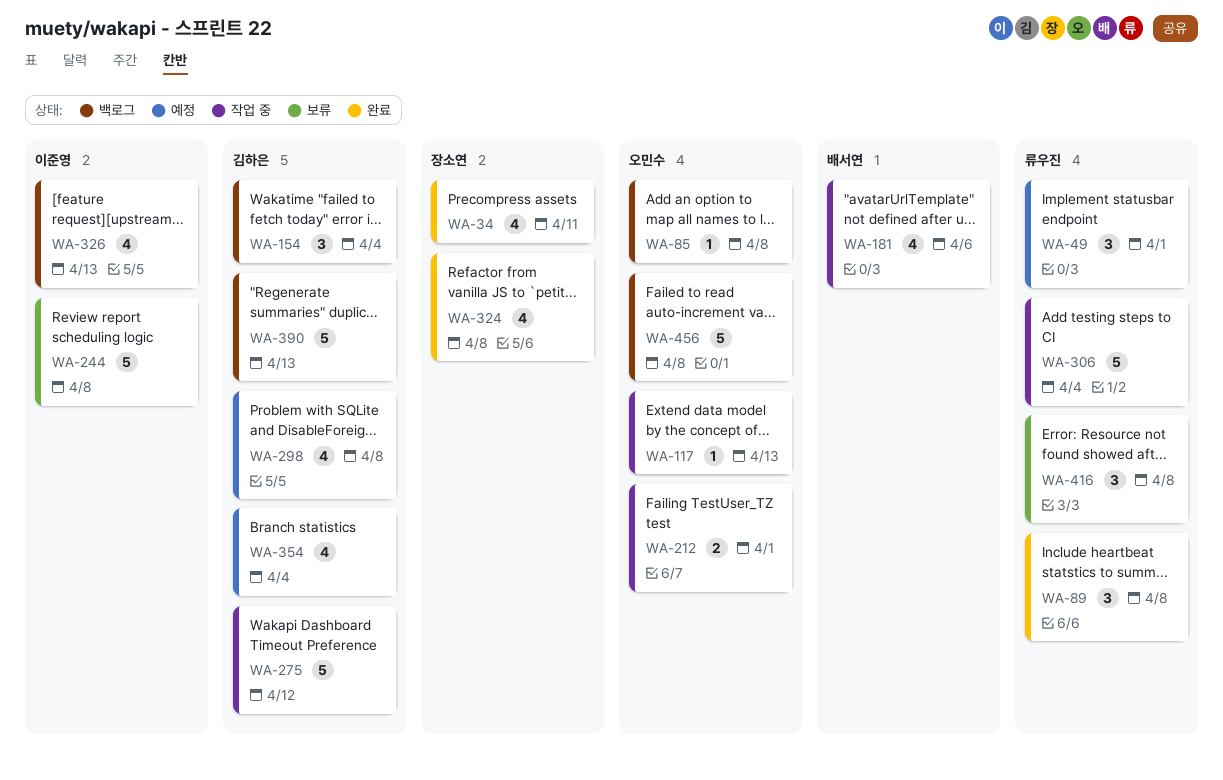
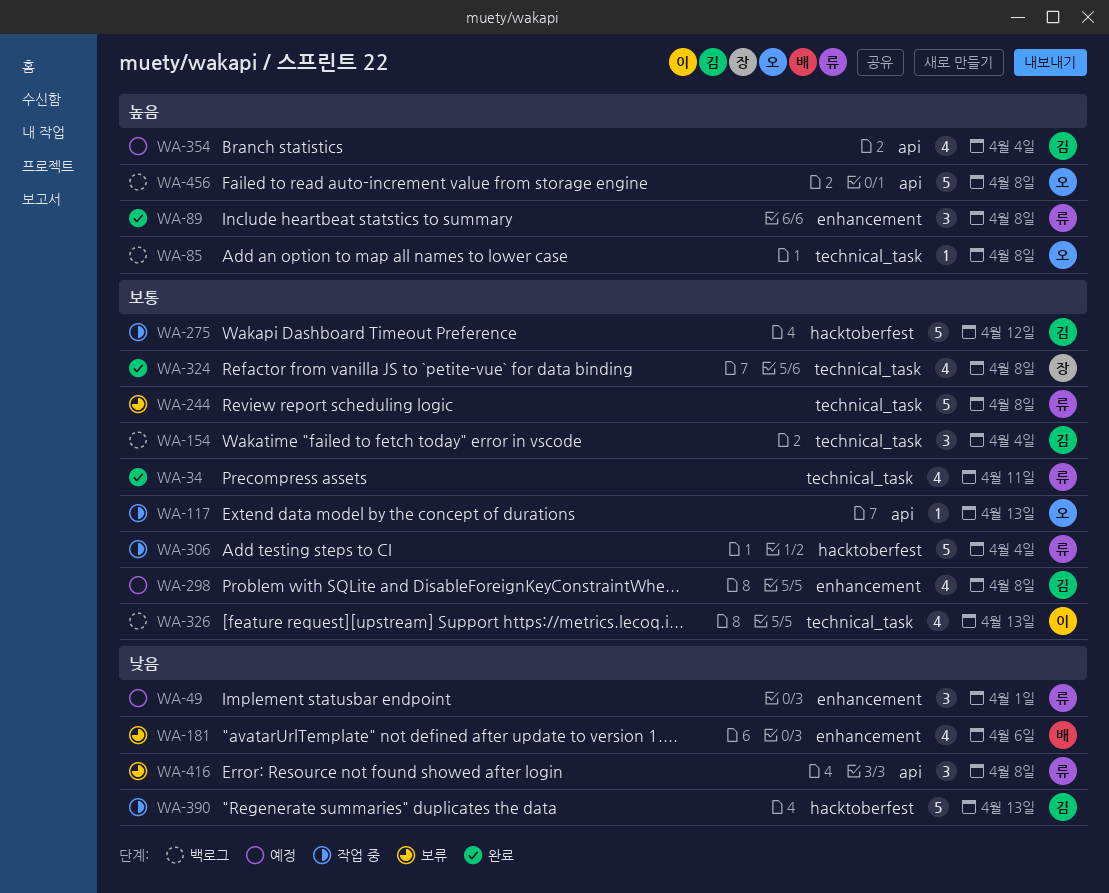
WA-34, owner: 장소연 -> 류우진
WA-181, status: 작업 중 -> 보류
WA-212: present -> none
WA-244, owner: 이준영 -> 류우진
WA-390, status: 백로그 -> 작업 중

